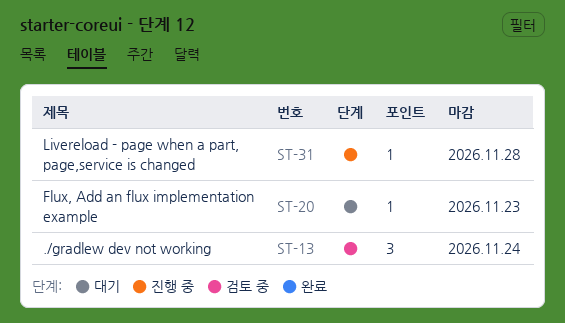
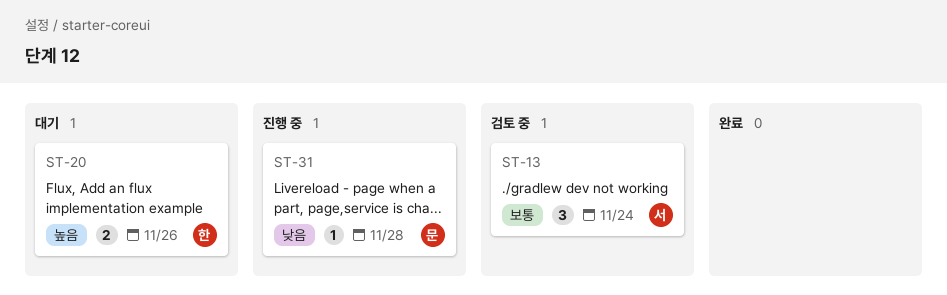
ST-20, estimate: 1 -> 2
ST-20, due: Nov 23 -> Nov 26

